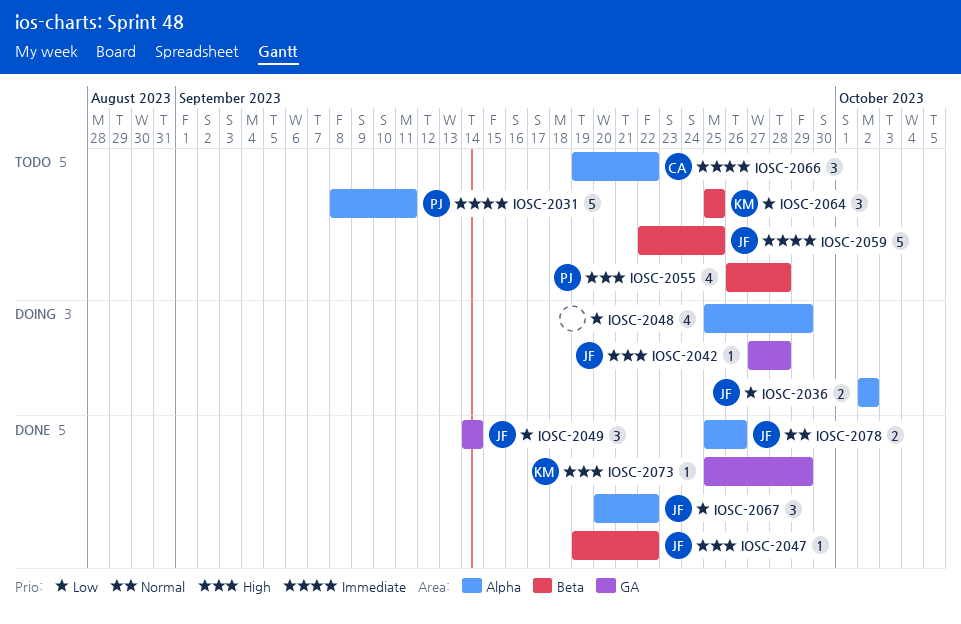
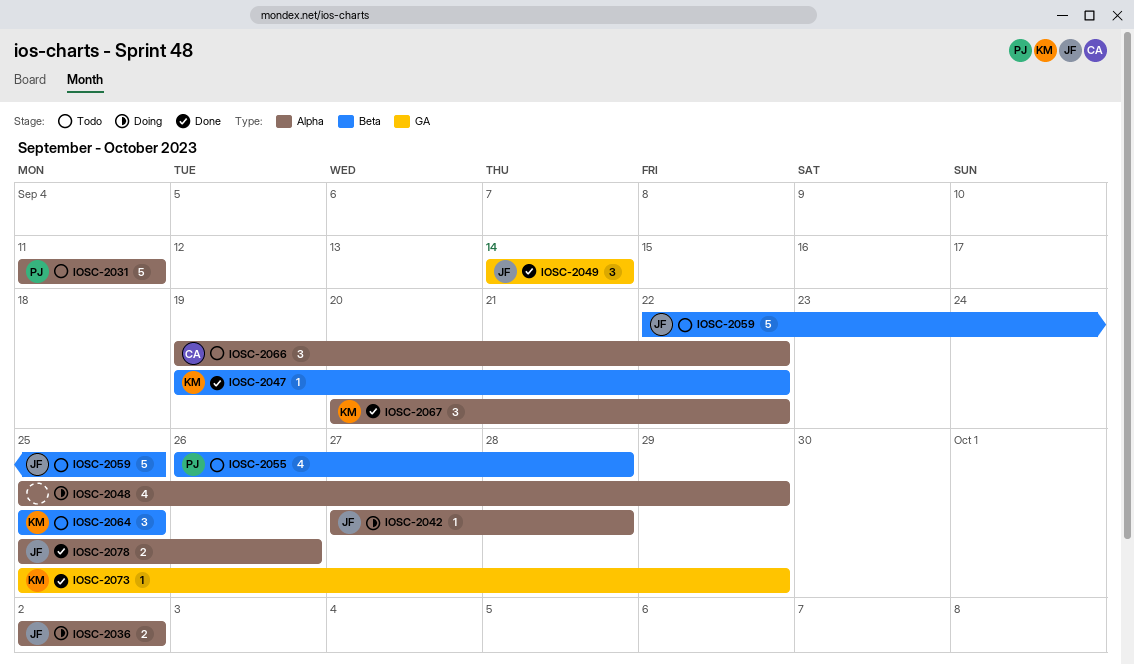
IOSC-2031, start: Sep 8 -> Sep 11
IOSC-2042, label: GA -> Alpha
IOSC-2047, owner: JF -> KM
IOSC-2067, owner: JF -> KM

